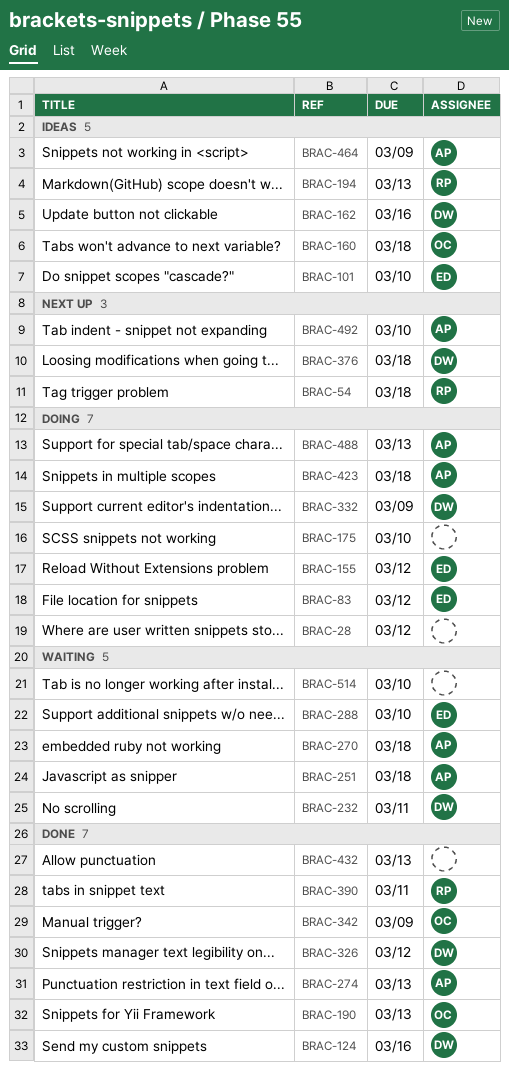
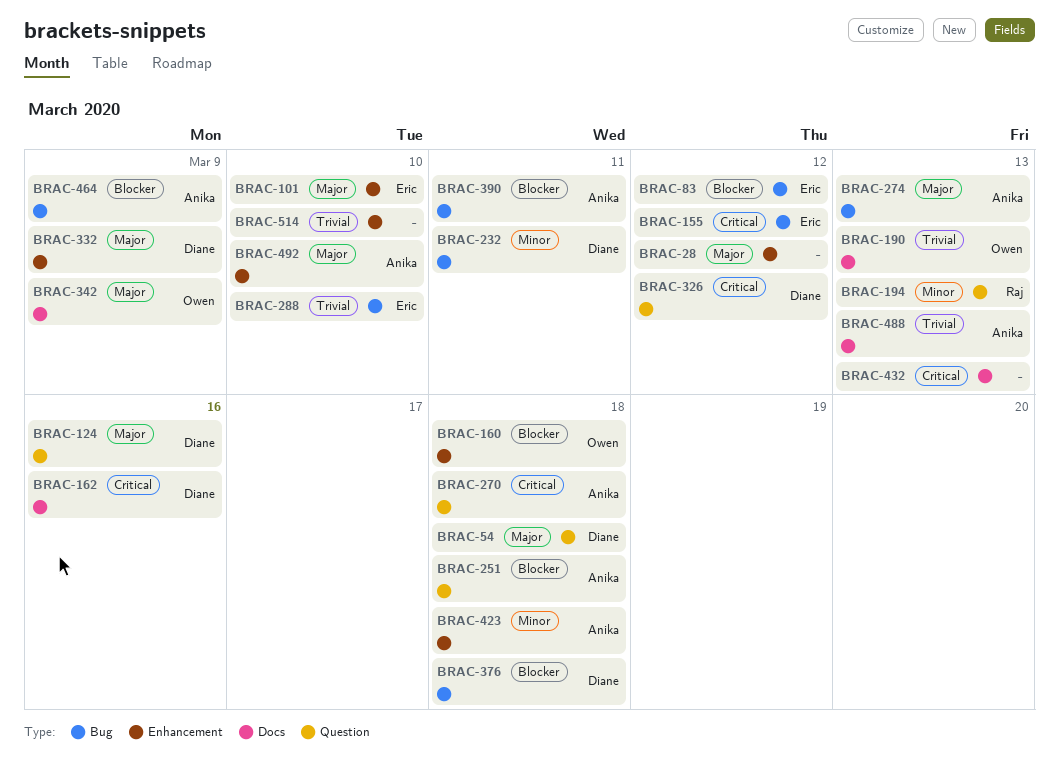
BRAC-54, owner: Raj -> Diane
BRAC-175: present -> none
BRAC-390, owner: Raj -> Anika

